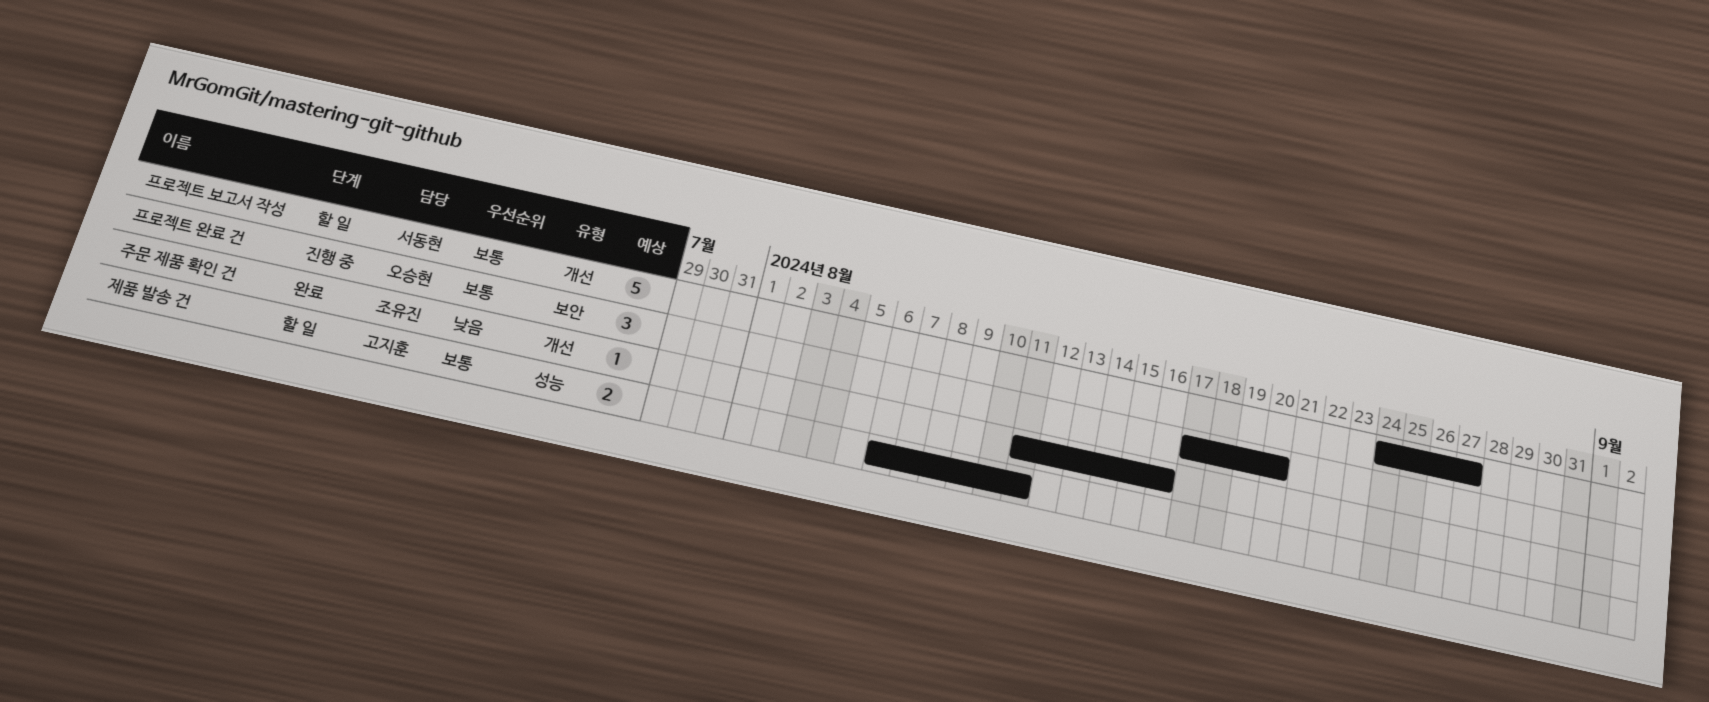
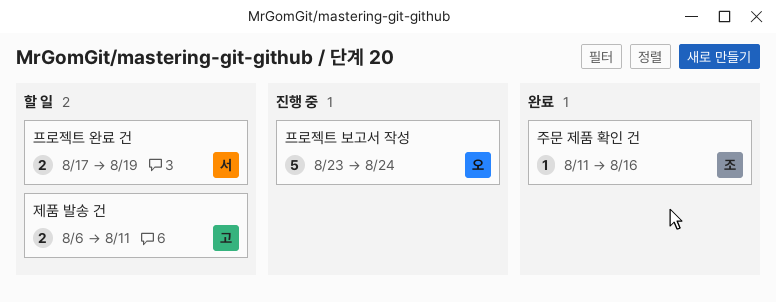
프로젝트 보고서 작성, status: 할 일 -> 진행 중
프로젝트 보고서 작성, owner: 서동현 -> 오승현
프로젝트 보고서 작성, start: Aug 24 -> Aug 23
프로젝트 보고서 작성, due: Aug 27 -> Aug 24
프로젝트 완료 건, status: 진행 중 -> 할 일
프로젝트 완료 건, owner: 오승현 -> 서동현
프로젝트 완료 건, estimate: 3 -> 2
프로젝트 완료 건, due: Aug 20 -> Aug 19

